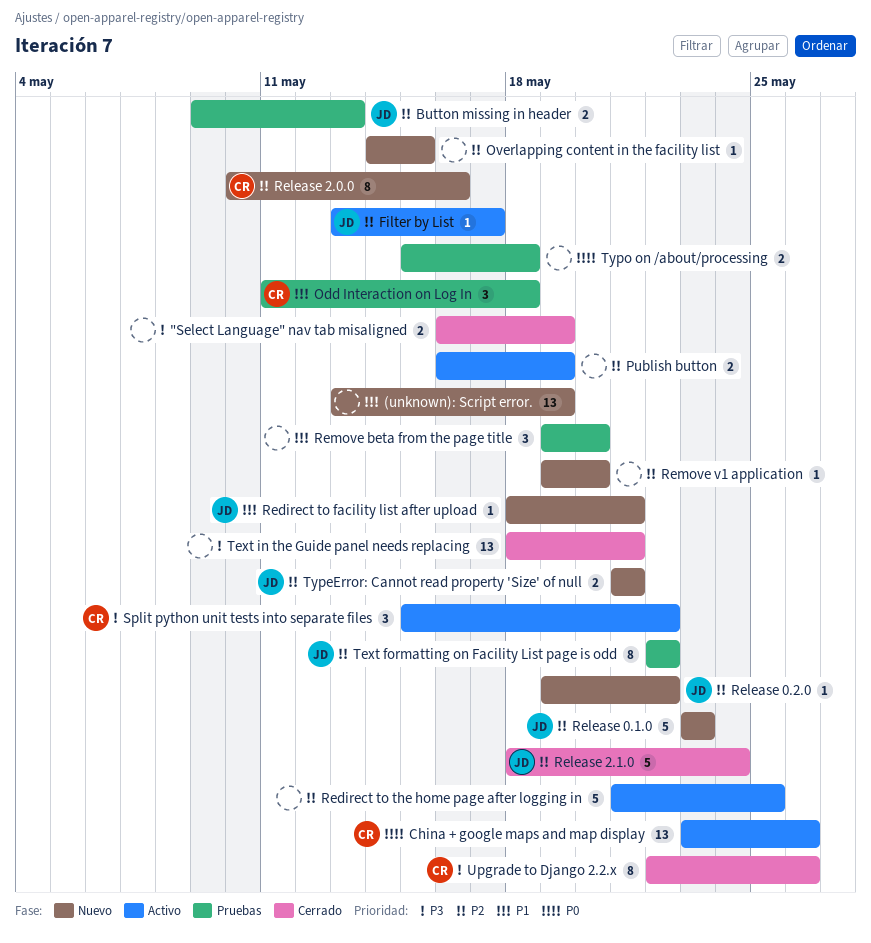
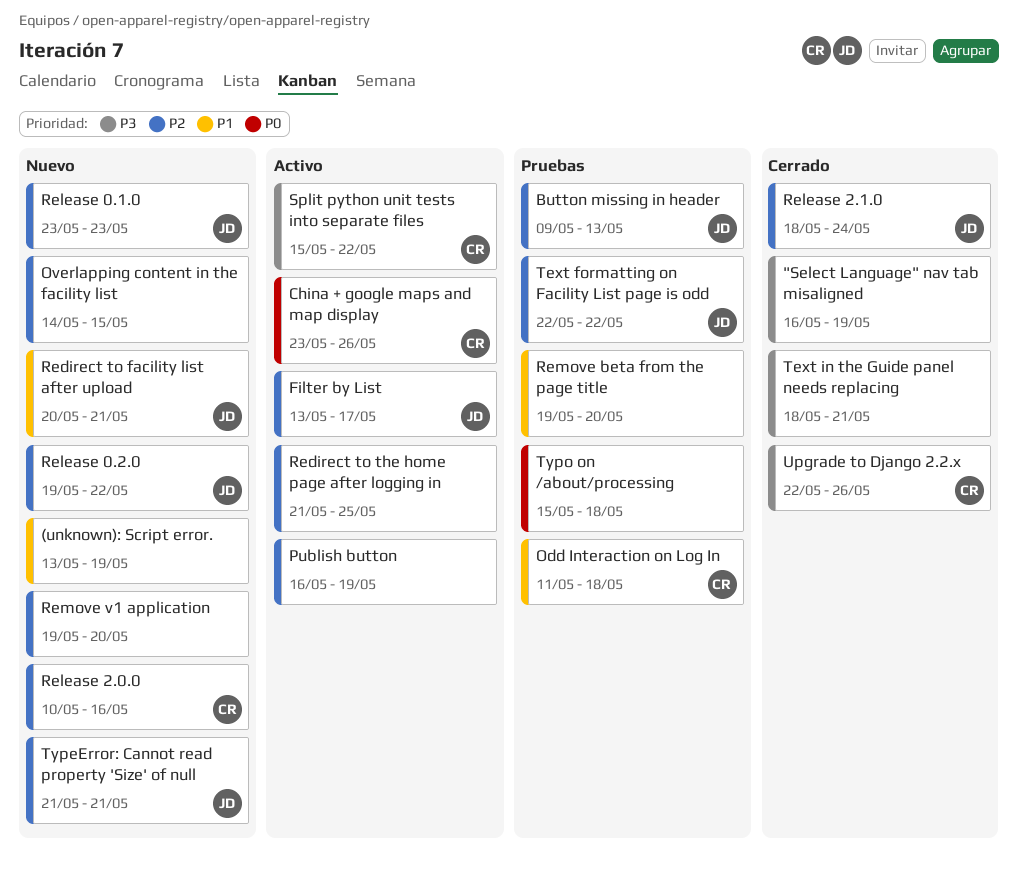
Redirect to facility list after upload, start: May 18 -> May 20

